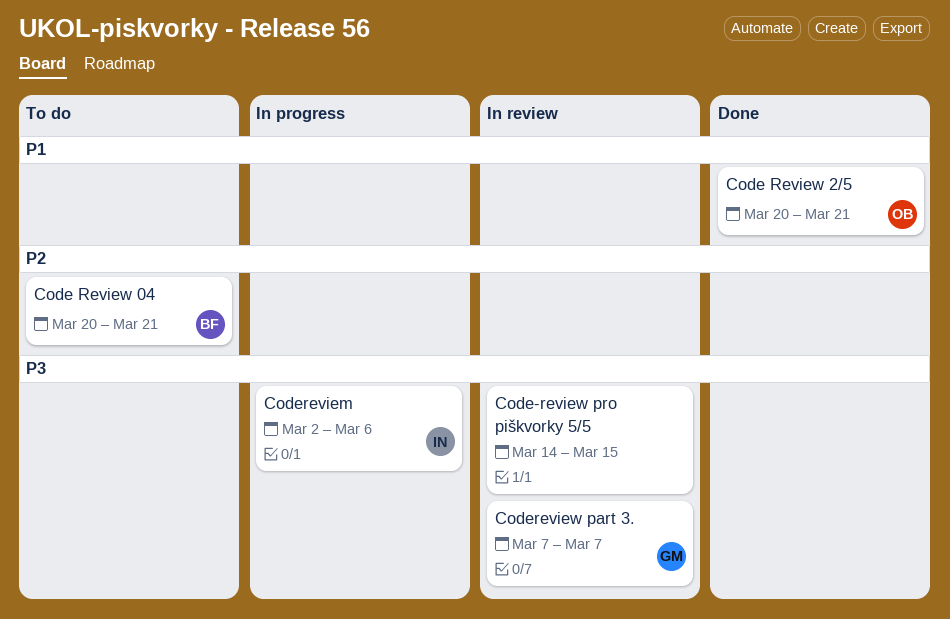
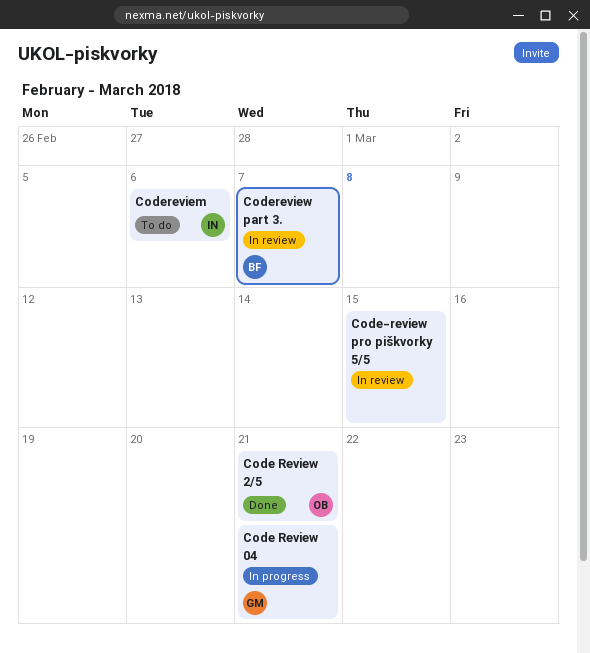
Code Review 04, status: To do -> In progress
Code Review 04, owner: BF -> GM
Codereviem, status: In progress -> To do
Codereview part 3., owner: GM -> BF

